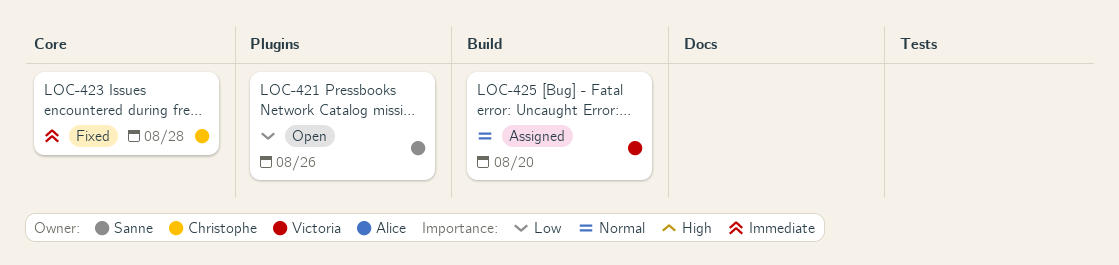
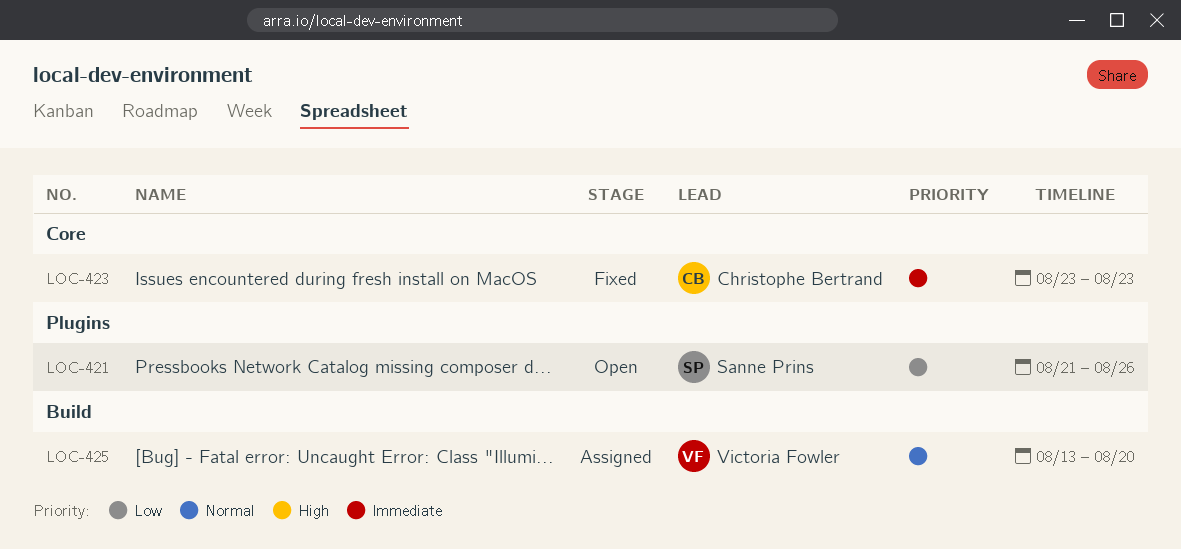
LOC-423, due: Aug 28 -> Aug 23

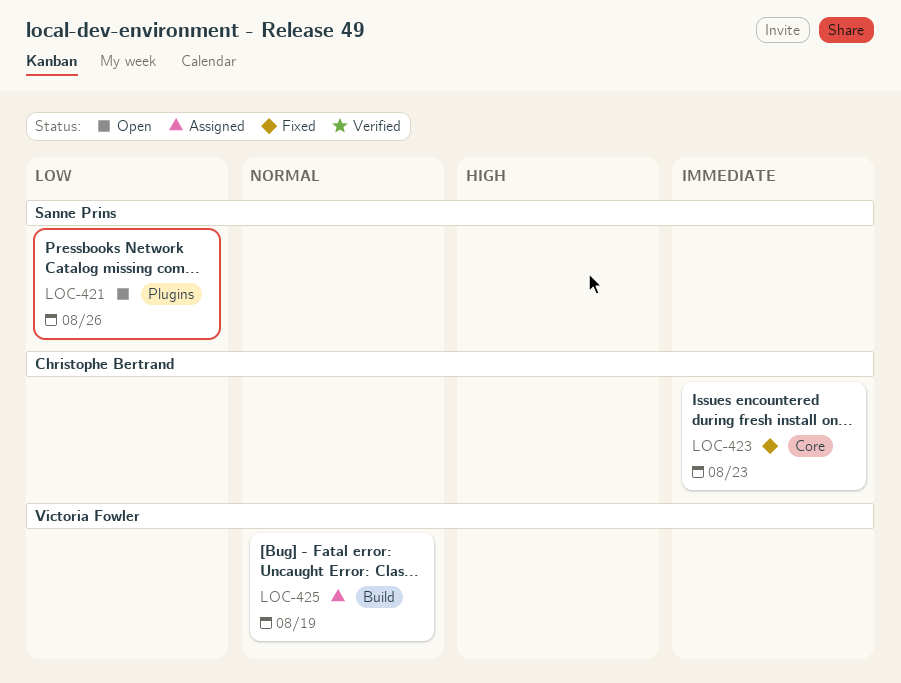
LOC-425, due: Aug 20 -> Aug 19

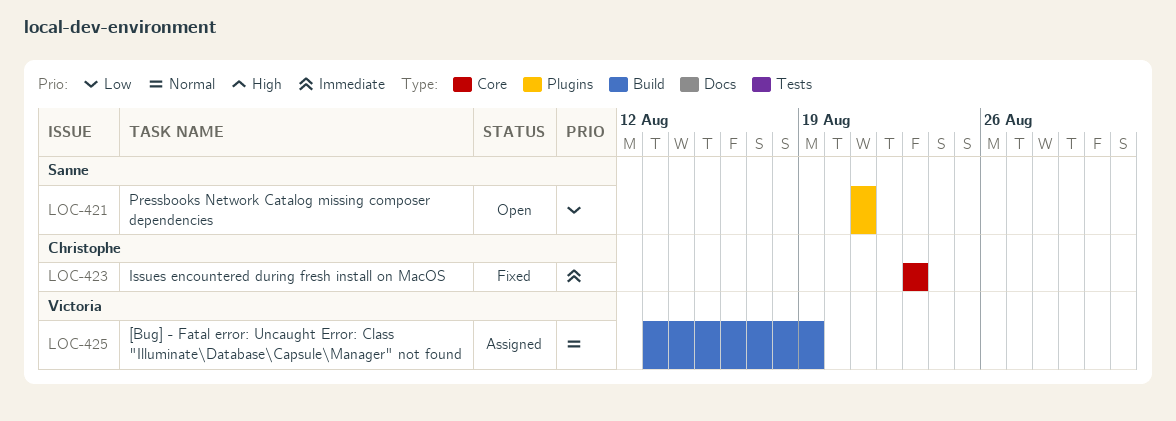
LOC-421, due: Aug 26 -> Aug 21

